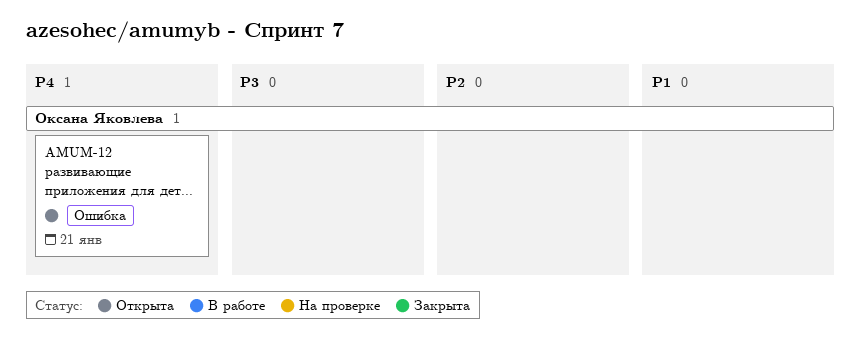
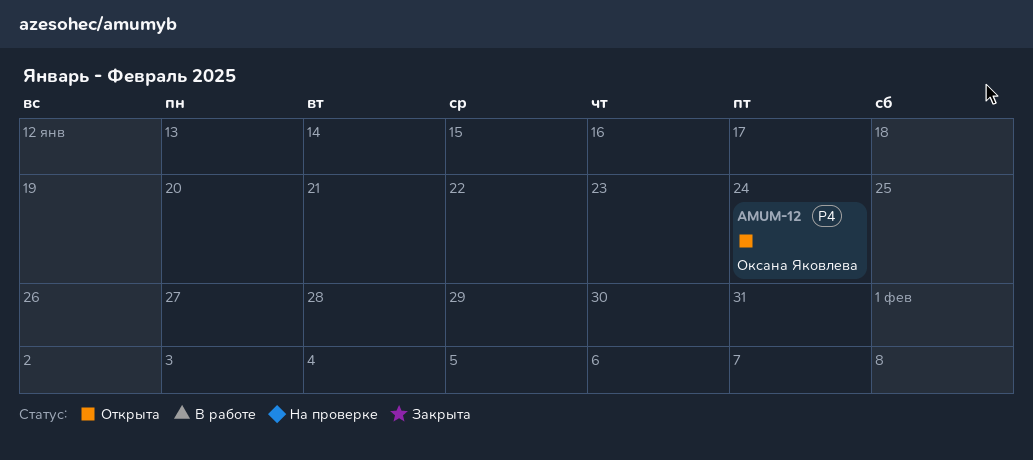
AMUM-12, due: Jan 21 -> Jan 24

